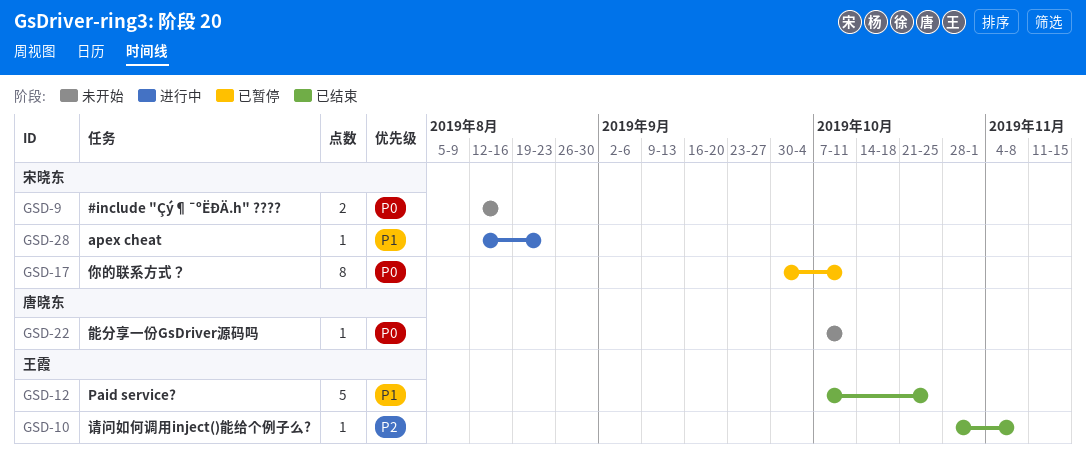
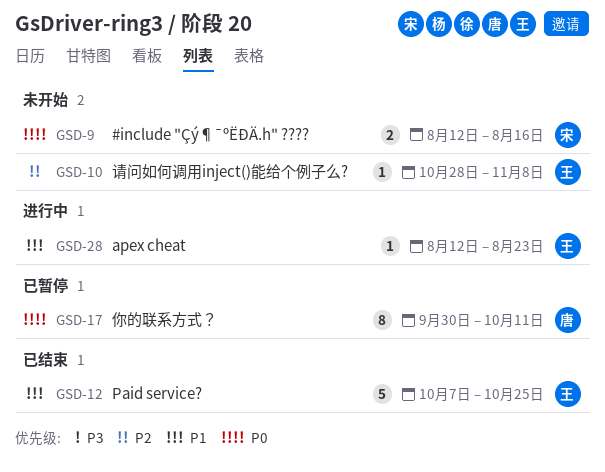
GSD-10, status: 已结束 -> 未开始
GSD-17, owner: 宋晓东 -> 唐晓东
GSD-22: present -> none
GSD-28, owner: 宋晓东 -> 王霞

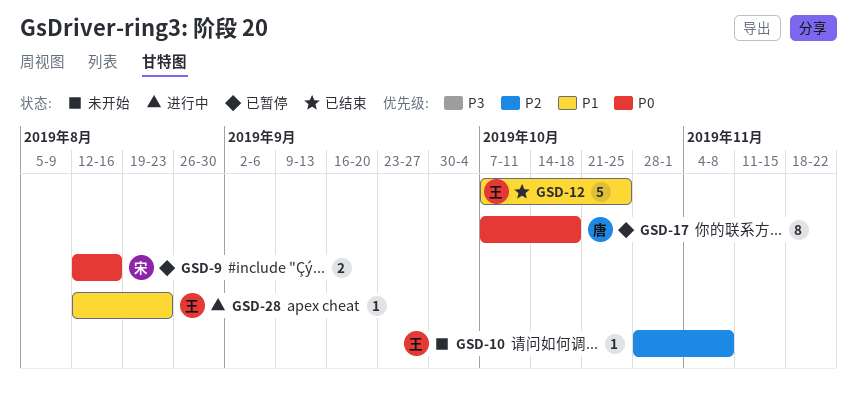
GSD-9, status: 未开始 -> 已暂停
GSD-17, start: Sep 30 -> Oct 7
GSD-17, due: Oct 11 -> Oct 18

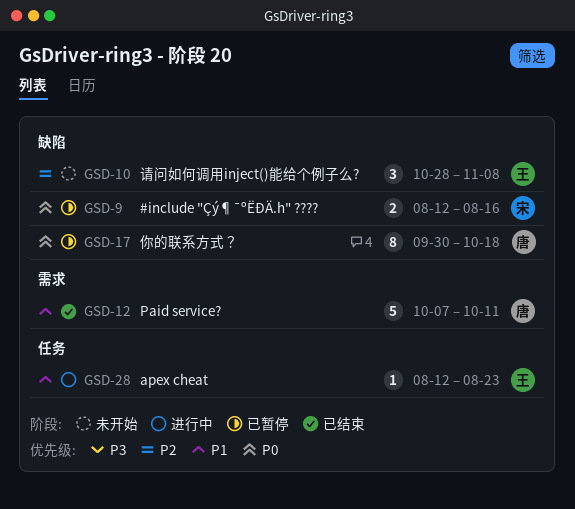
GSD-10, estimate: 1 -> 3
GSD-12, owner: 王 -> 唐
GSD-12, due: Oct 25 -> Oct 11
GSD-17, start: Oct 7 -> Sep 30

